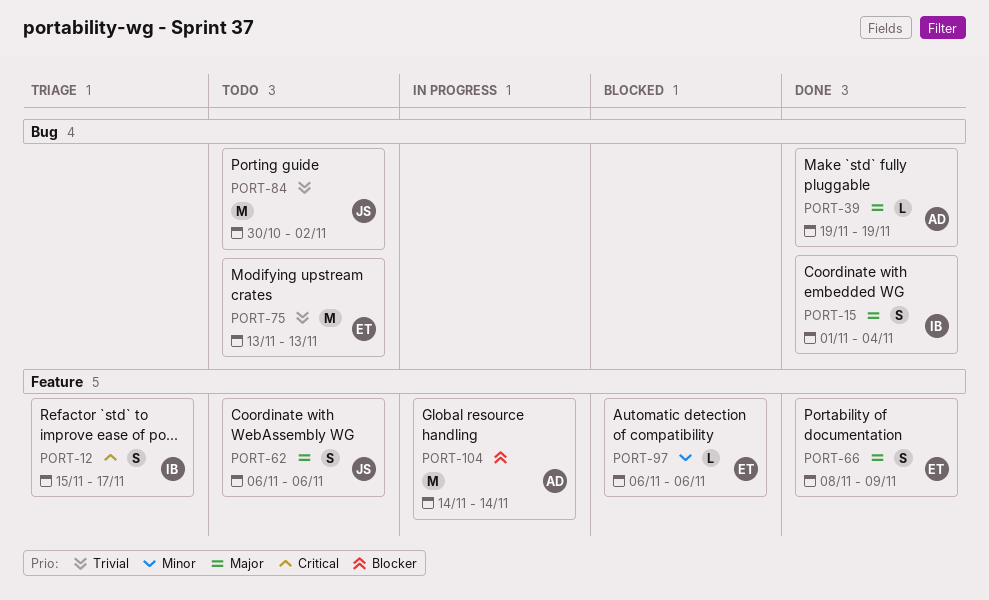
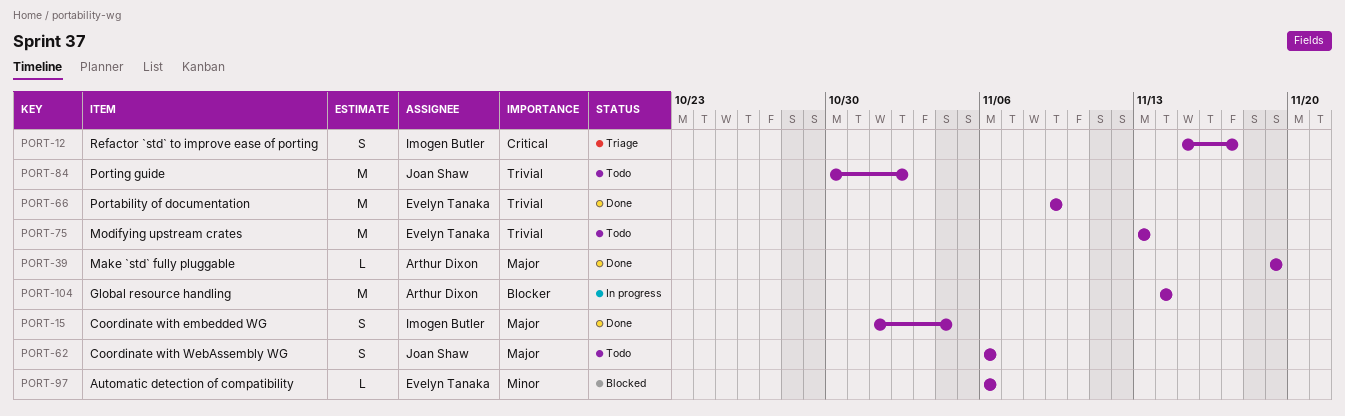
PORT-66, priority: Major -> Trivial
PORT-66, estimate: S -> M
PORT-66, start: Nov 8 -> Nov 9

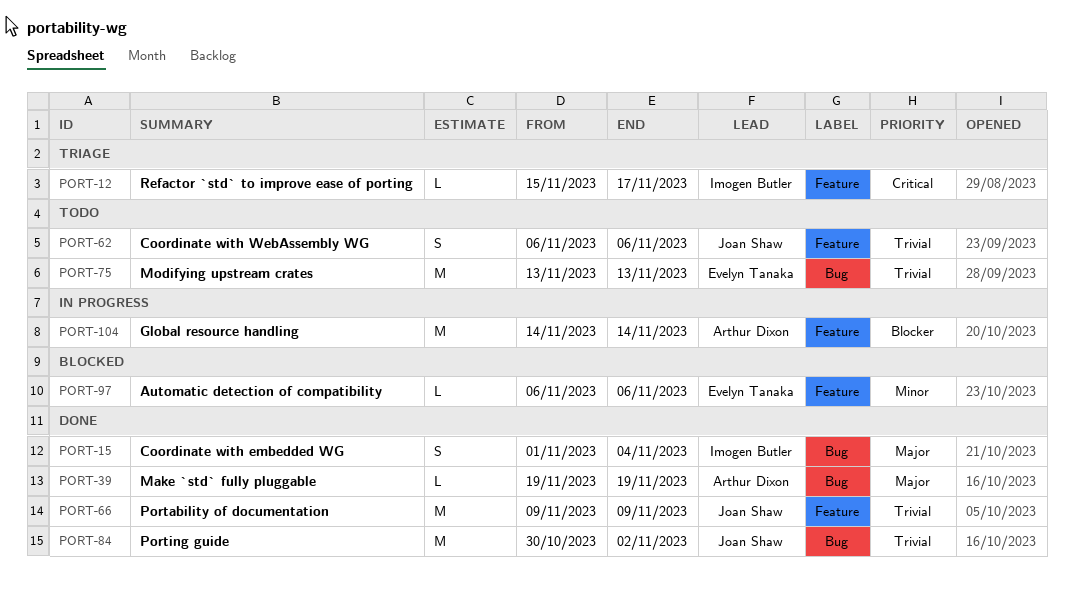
PORT-12, estimate: S -> L
PORT-62, priority: Major -> Trivial
PORT-66, owner: Evelyn Tanaka -> Joan Shaw
PORT-84, status: Todo -> Done

